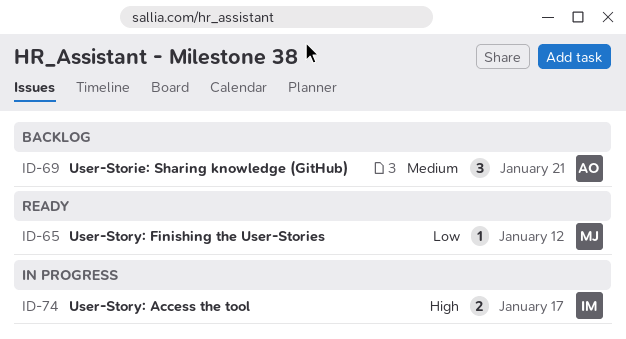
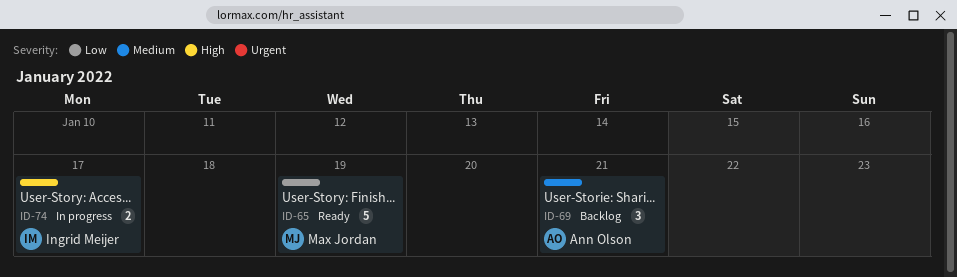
ID-65, estimate: 1 -> 5
ID-65, due: Jan 12 -> Jan 19

